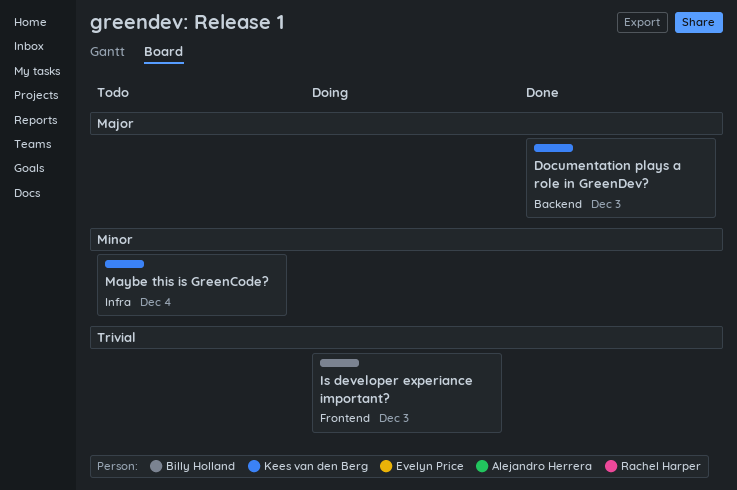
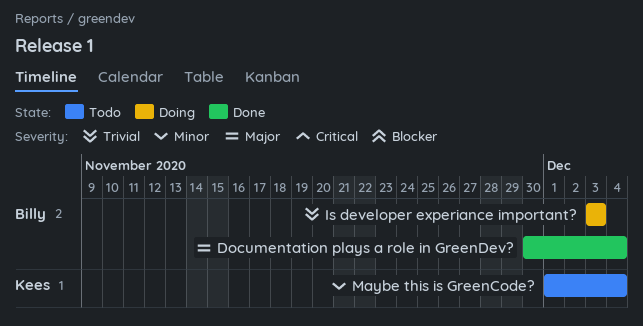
Documentation plays a role in GreenDev?, owner: Kees van den Berg -> Billy Holland
Documentation plays a role in GreenDev?, due: Dec 3 -> Dec 4

